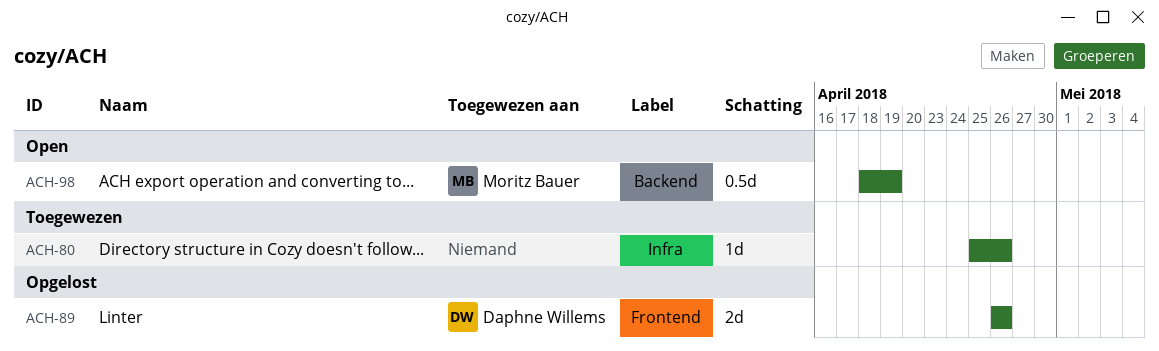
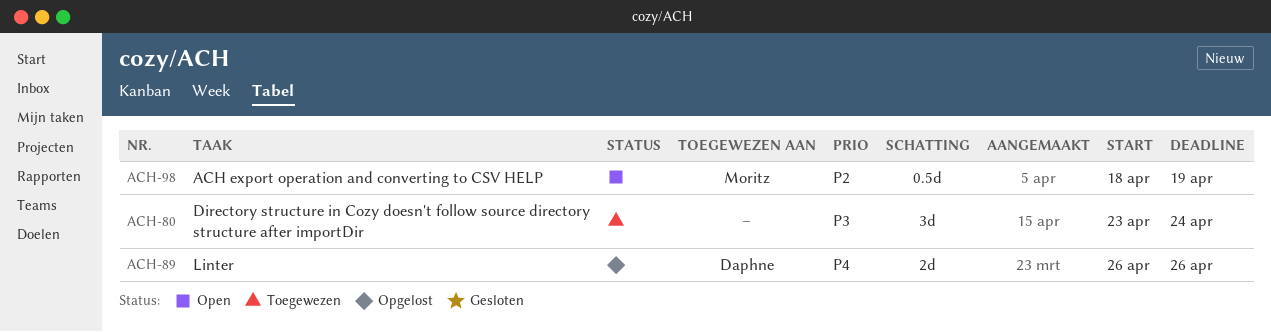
ACH-80, estimate: 1d -> 3d
ACH-80, start: Apr 25 -> Apr 23
ACH-80, due: Apr 26 -> Apr 24

